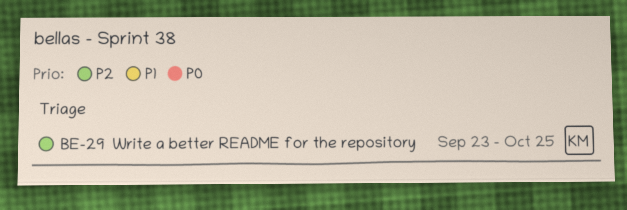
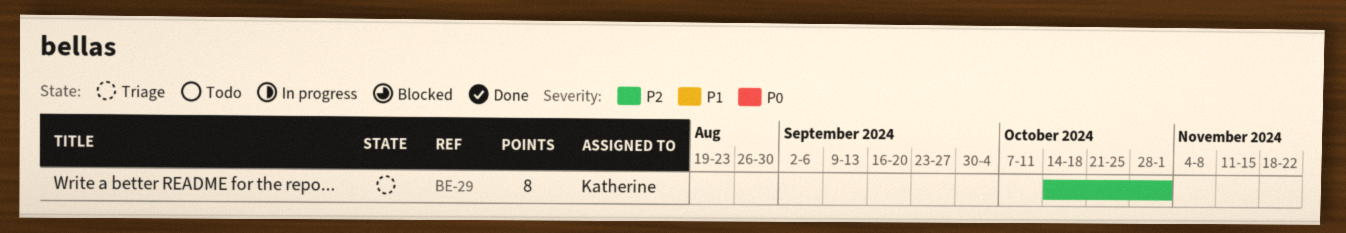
BE-29, start: Sep 23 -> Oct 14
BE-29, due: Oct 25 -> Nov 1

